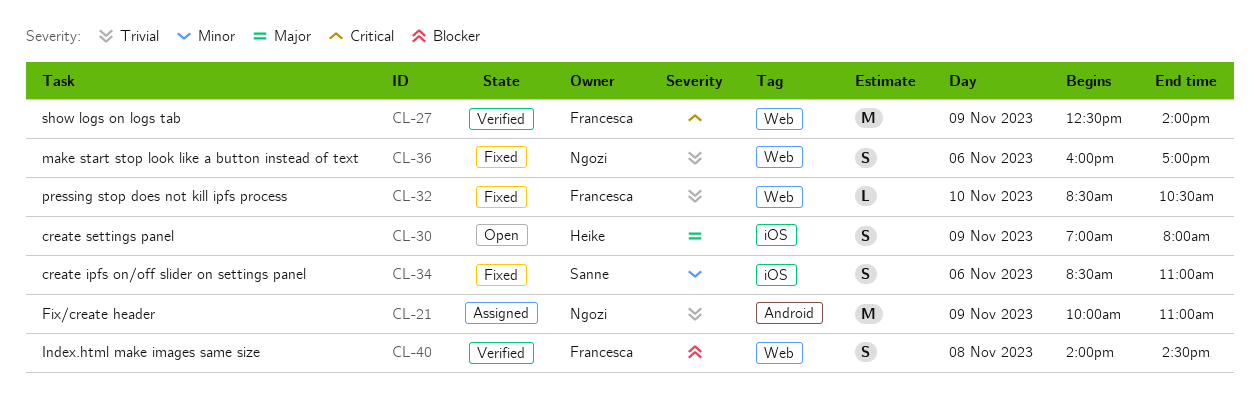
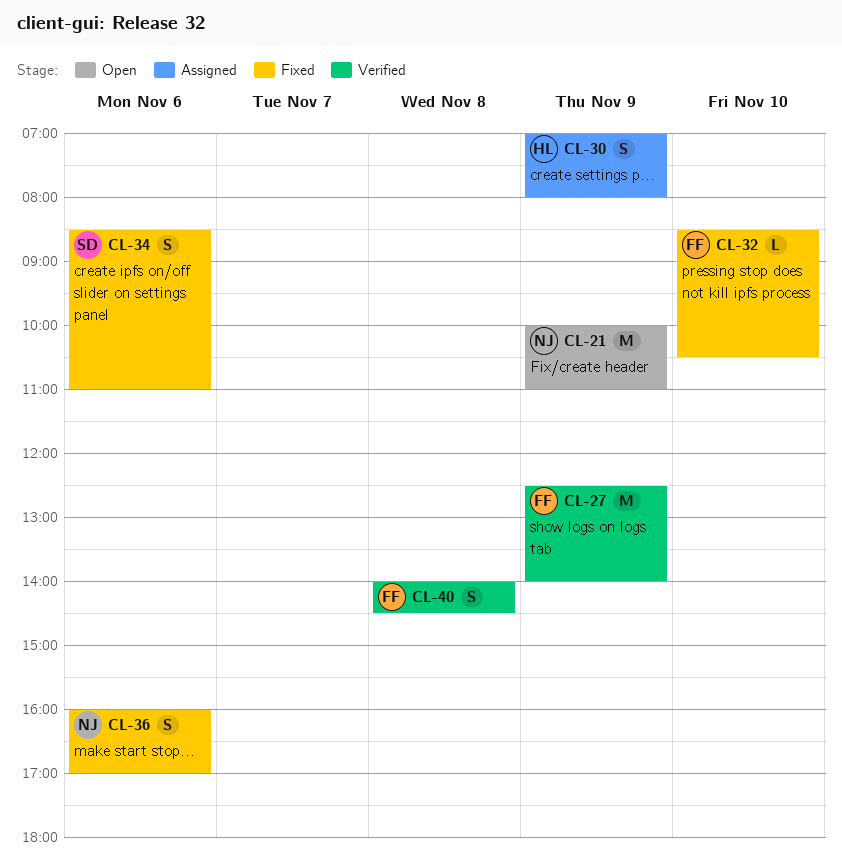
CL-21, status: Assigned -> Open
CL-30, status: Open -> Assigned

